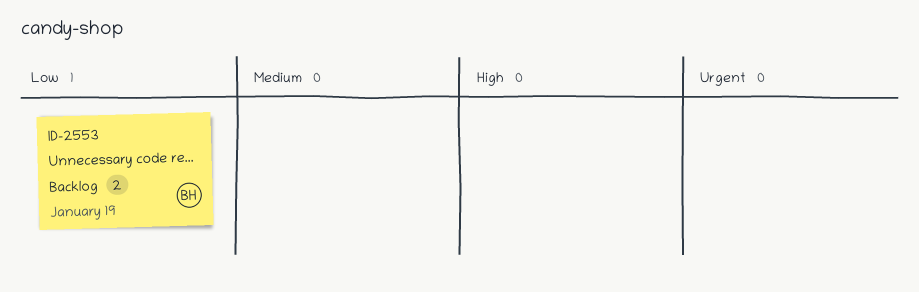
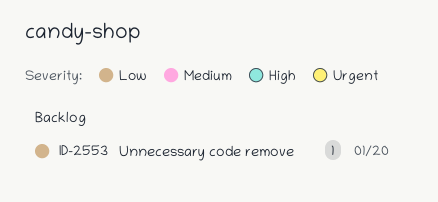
ID-2553, estimate: 2 -> 1
ID-2553, due: Jan 19 -> Jan 20

